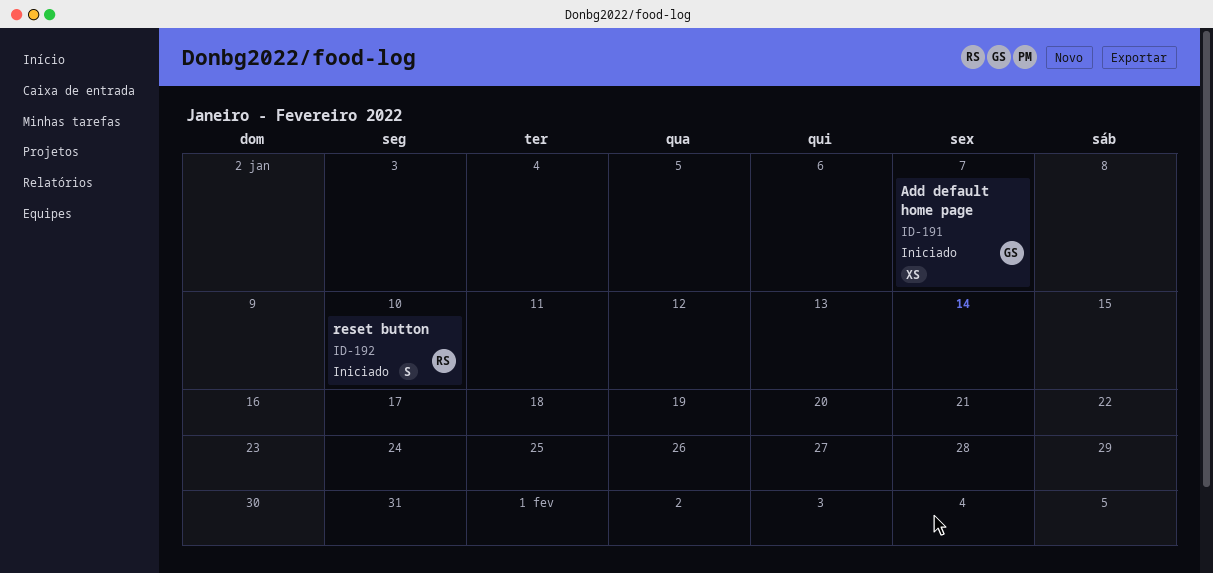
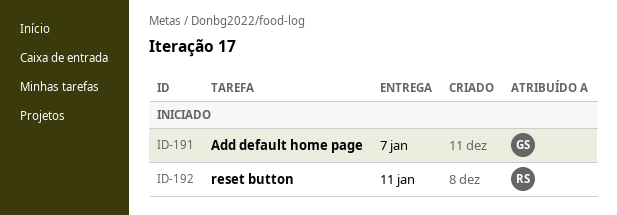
ID-192, due: Jan 10 -> Jan 11

